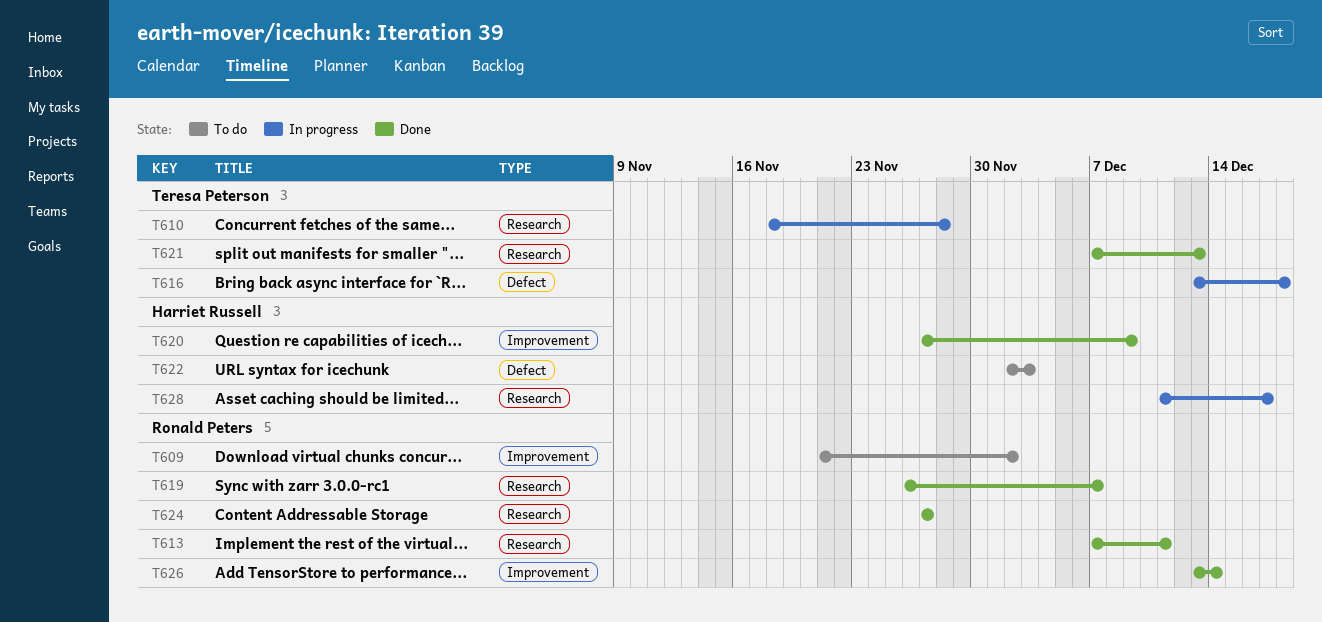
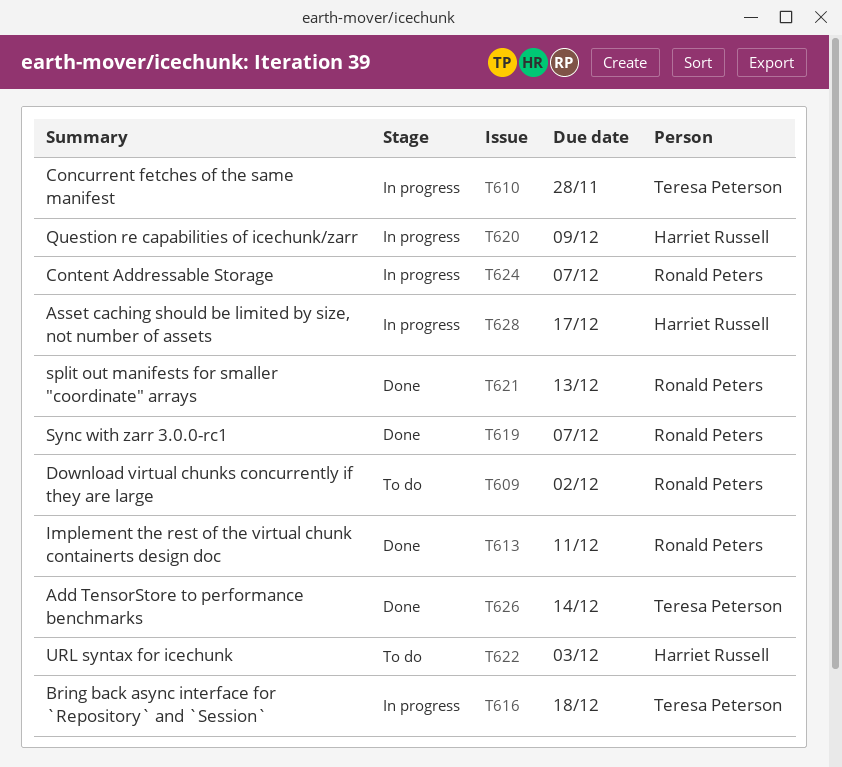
T620, status: Done -> In progress
T621, owner: Teresa Peterson -> Ronald Peters
T624, status: Done -> In progress
T624, due: Nov 27 -> Dec 7
T626, owner: Ronald Peters -> Teresa Peterson

